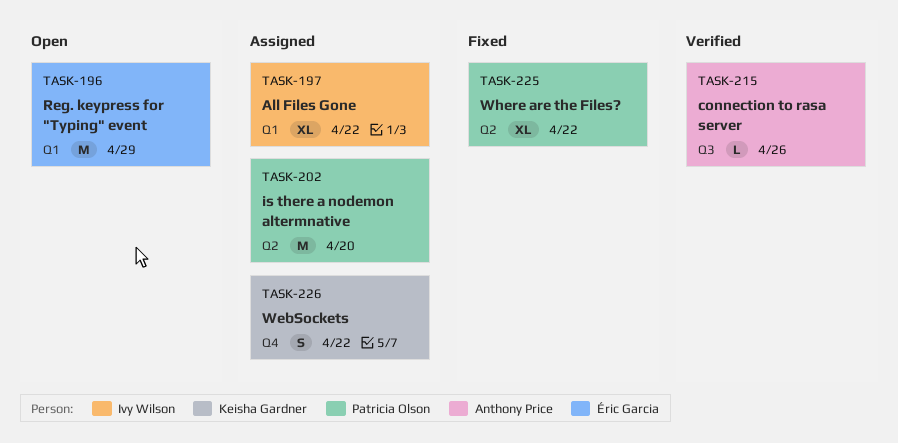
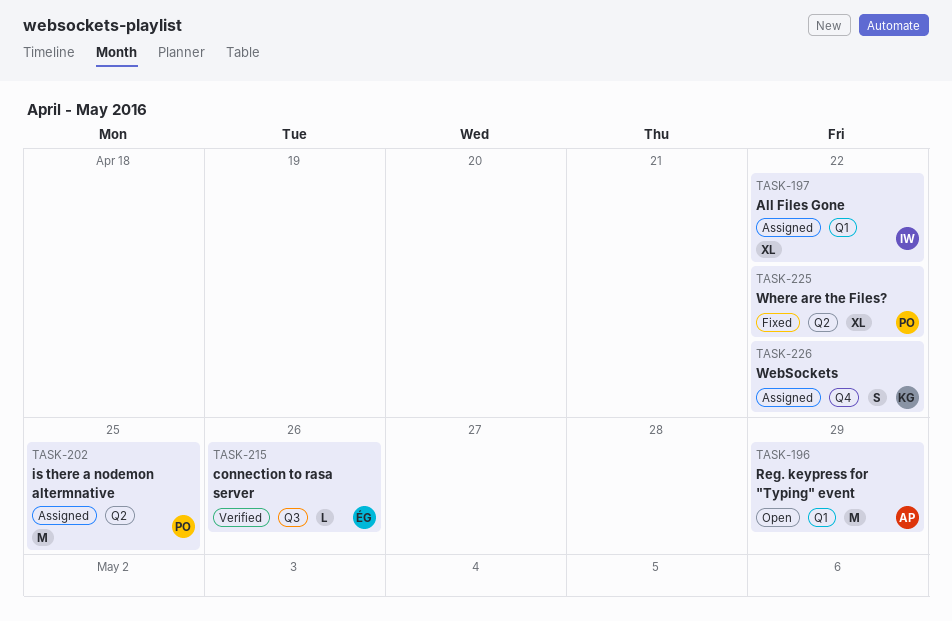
TASK-196, owner: Éric Garcia -> Anthony Price
TASK-202, due: Apr 20 -> Apr 25
TASK-215, owner: Anthony Price -> Éric Garcia

